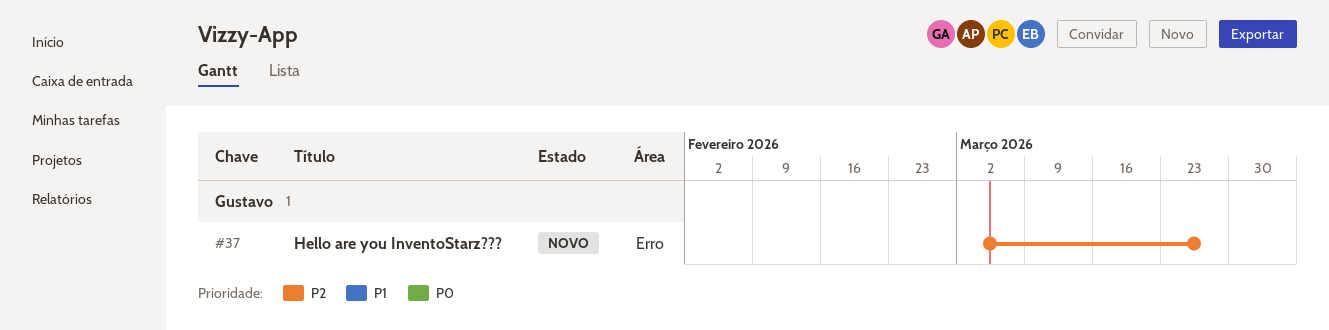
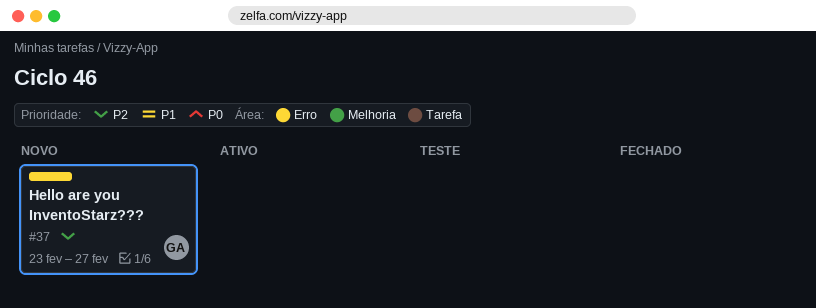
#37, start: Mar 2 -> Feb 23
#37, due: Mar 27 -> Feb 27

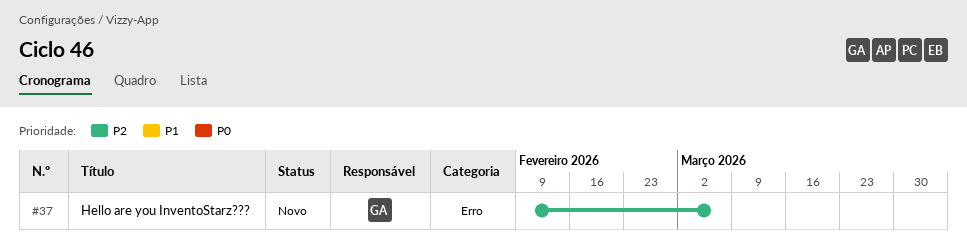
#37, start: Feb 23 -> Feb 9
#37, due: Feb 27 -> Mar 6

